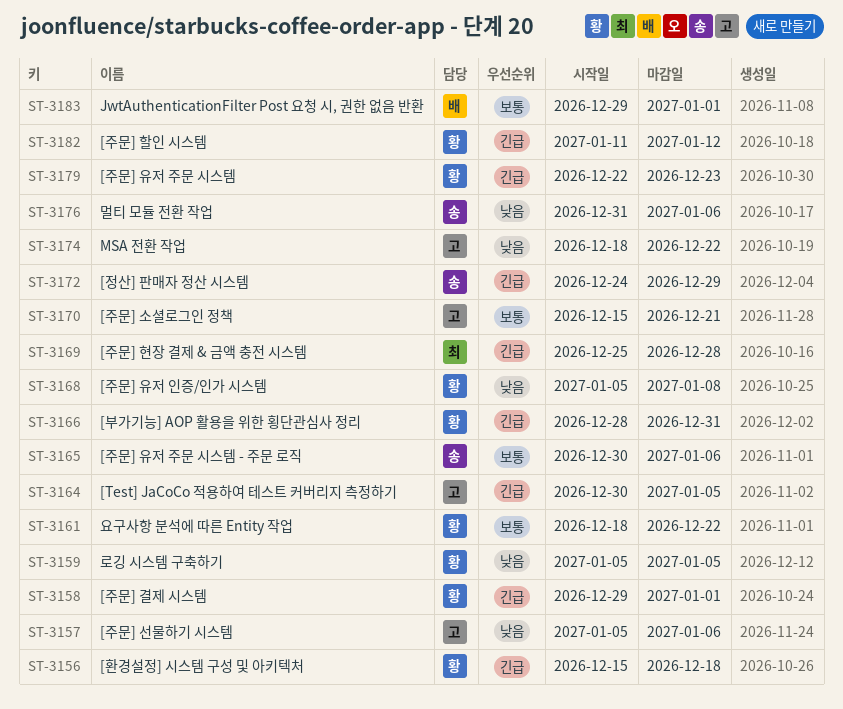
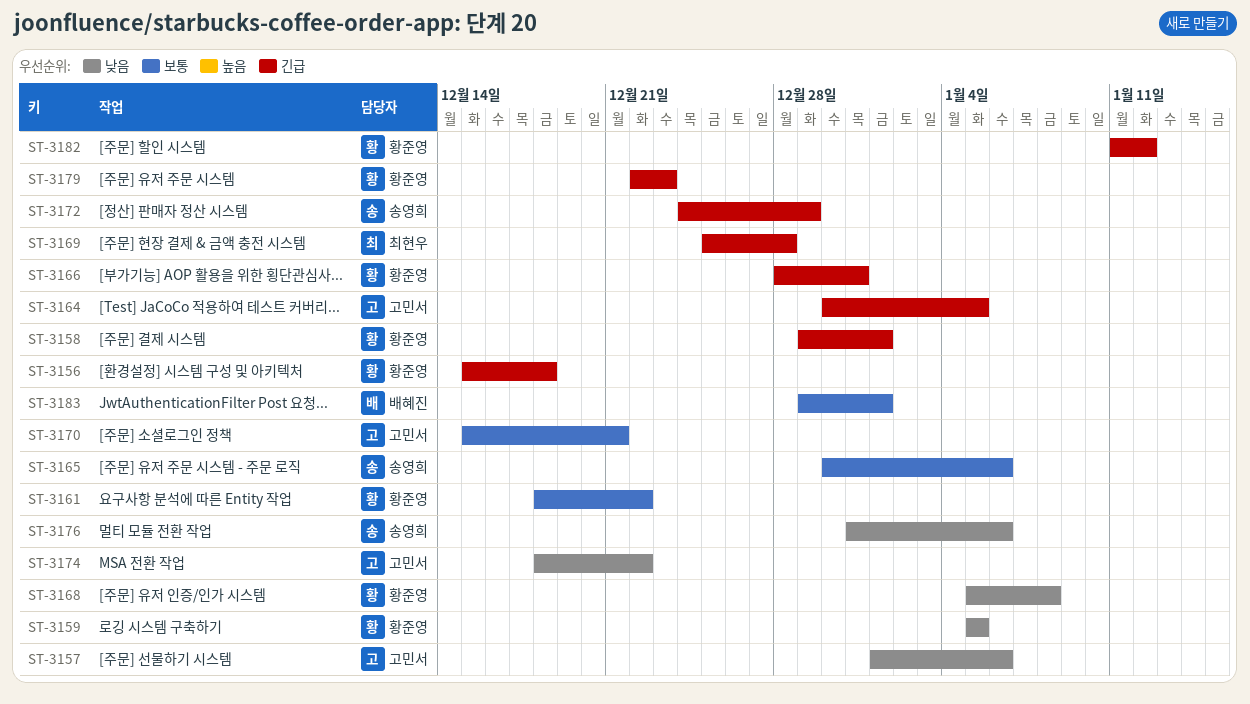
ST-3157, start: Jan 5 -> Jan 1

